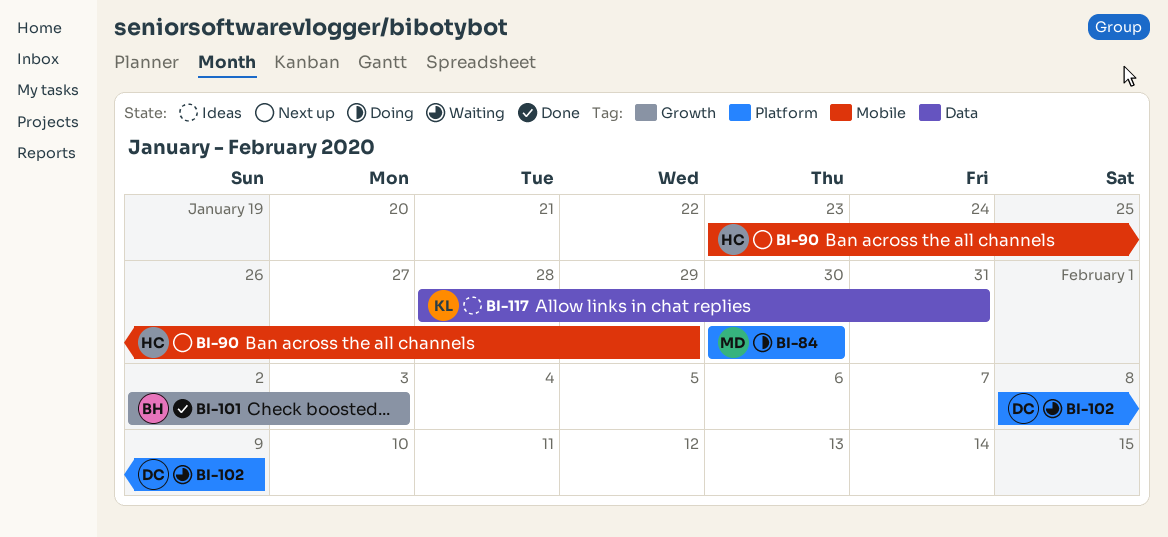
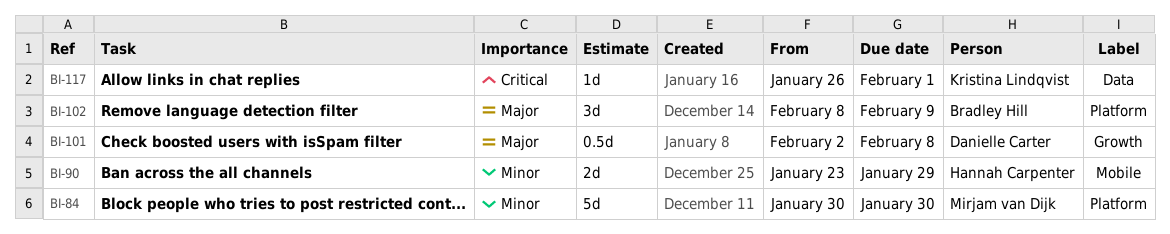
BI-101, owner: Bradley Hill -> Danielle Carter
BI-101, due: Feb 3 -> Feb 8
BI-102, owner: Danielle Carter -> Bradley Hill
BI-117, start: Jan 28 -> Jan 26
BI-117, due: Jan 31 -> Feb 1

